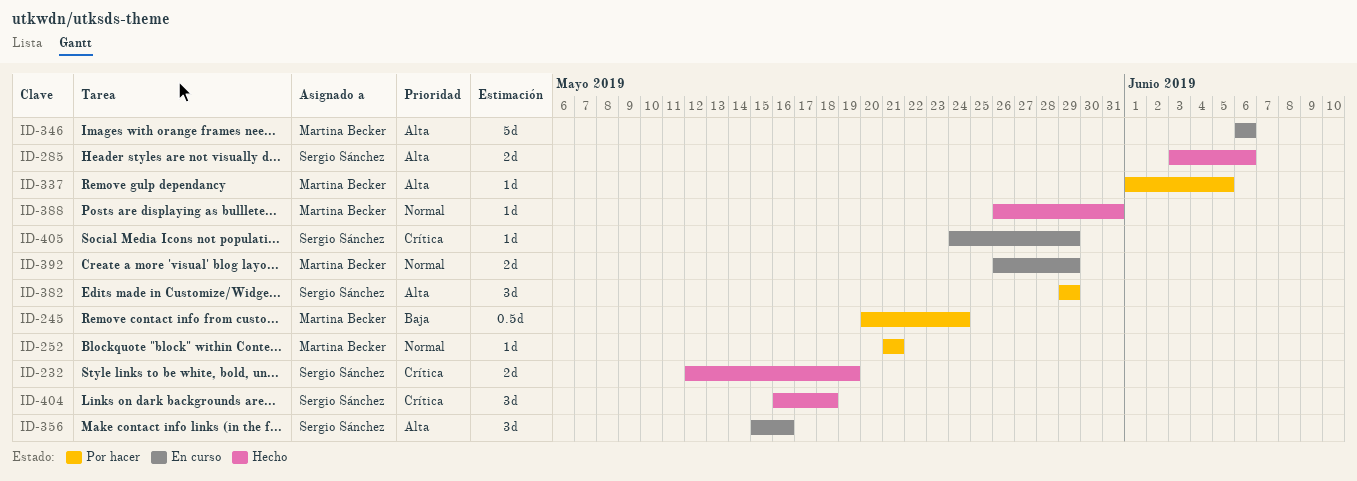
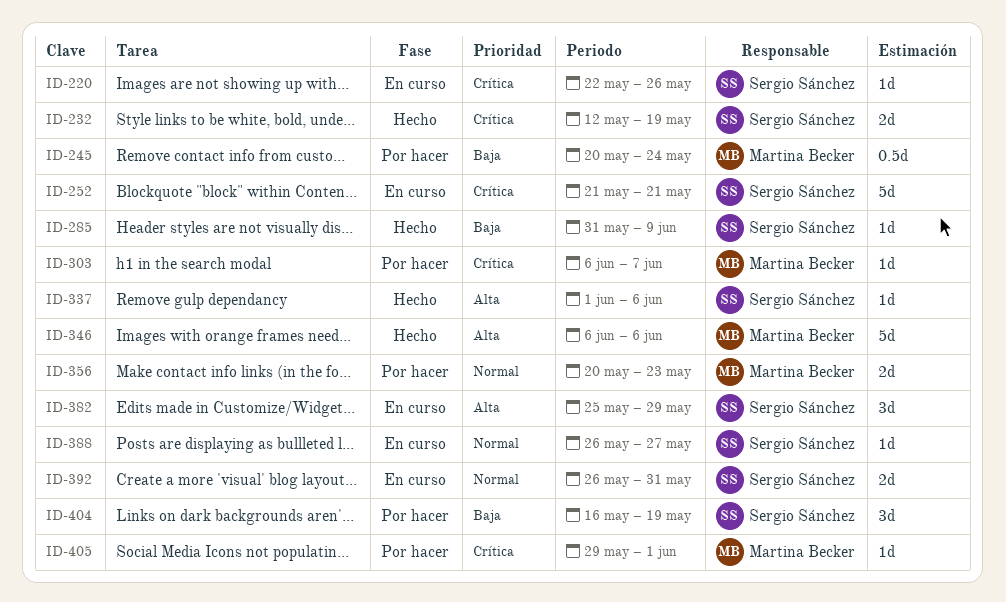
ID-220: none -> present
ID-252, status: Por hacer -> En curso
ID-252, owner: Martina Becker -> Sergio Sánchez
ID-252, priority: Normal -> Crítica
ID-252, estimate: 1d -> 5d
ID-285, priority: Alta -> Baja
ID-285, estimate: 2d -> 1d
ID-285, start: Jun 3 -> May 31
ID-285, due: Jun 6 -> Jun 9
ID-303: none -> present
ID-337, status: Por hacer -> Hecho
ID-337, owner: Martina Becker -> Sergio Sánchez
ID-337, due: Jun 5 -> Jun 6
ID-346, status: En curso -> Hecho
ID-356, status: En curso -> Por hacer
ID-356, owner: Sergio Sánchez -> Martina Becker
ID-356, priority: Alta -> Normal
ID-356, estimate: 3d -> 2d
ID-356, start: May 15 -> May 20
ID-356, due: May 16 -> May 23
ID-382, status: Por hacer -> En curso
ID-382, start: May 29 -> May 25
ID-388, status: Hecho -> En curso
ID-388, owner: Martina Becker -> Sergio Sánchez
ID-388, due: May 31 -> May 27
ID-392, owner: Martina Becker -> Sergio Sánchez
ID-392, due: May 29 -> May 31
ID-404, status: Hecho -> Por hacer
ID-404, priority: Crítica -> Baja
ID-404, due: May 18 -> May 19
ID-405, status: En curso -> Por hacer
ID-405, owner: Sergio Sánchez -> Martina Becker
ID-405, start: May 24 -> May 29
ID-405, due: May 29 -> Jun 1

